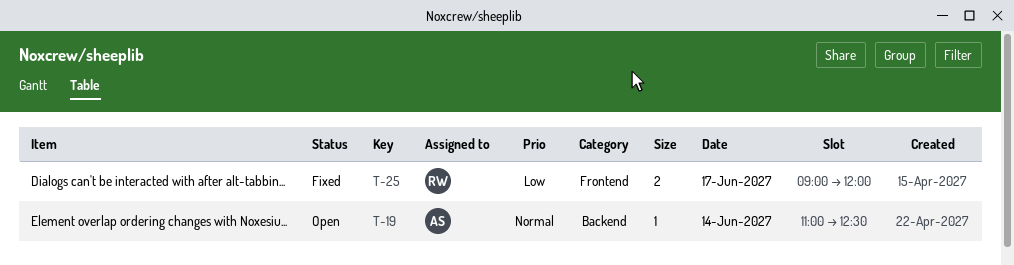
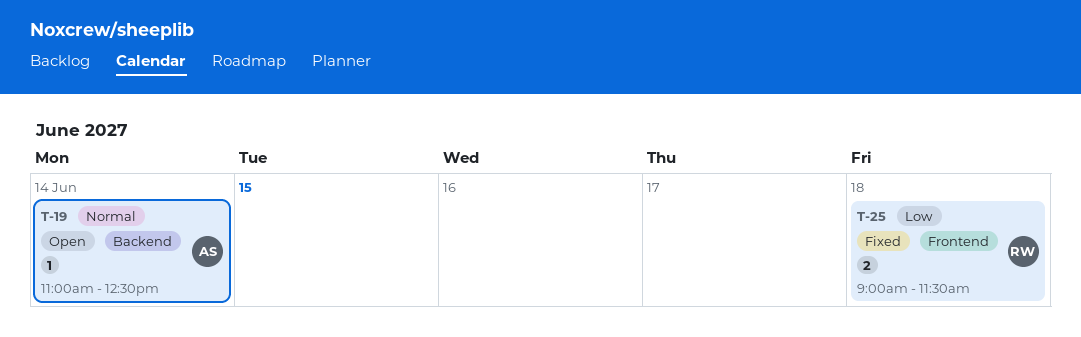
T-25, day: Jun 17 -> Jun 18
T-25, ends: 12:00 -> 11:30

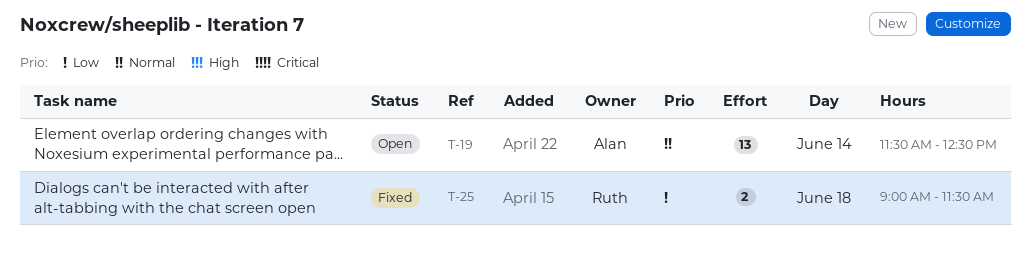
T-19, estimate: 1 -> 13
T-19, begins: 11:00 -> 11:30

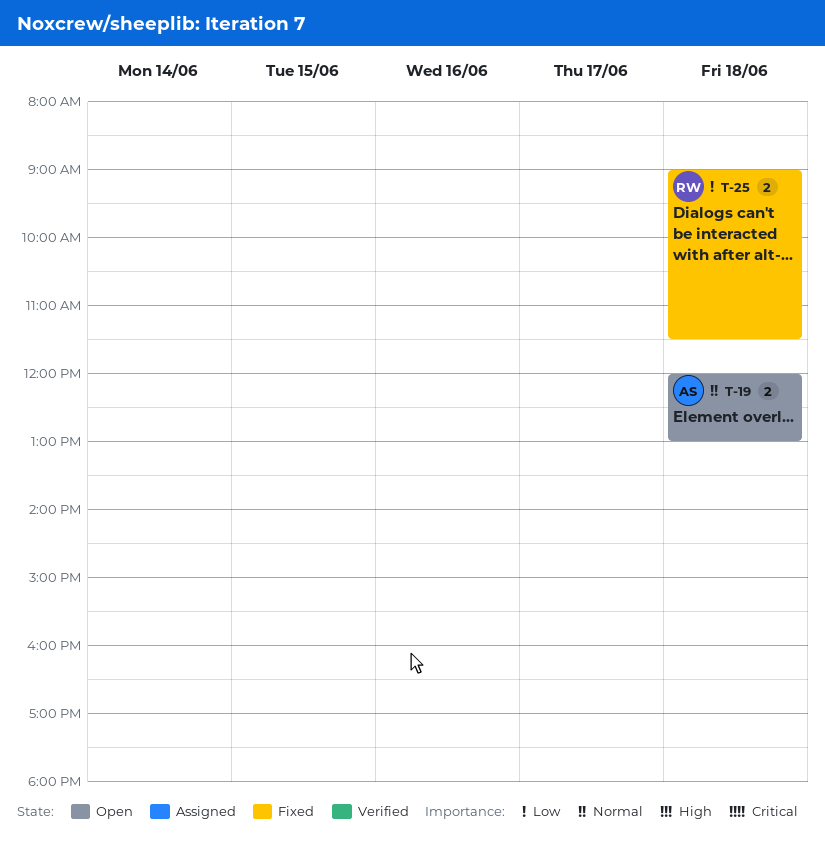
T-19, estimate: 13 -> 2
T-19, day: Jun 14 -> Jun 18
T-19, begins: 11:30 -> 12:00
T-19, ends: 12:30 -> 13:00

